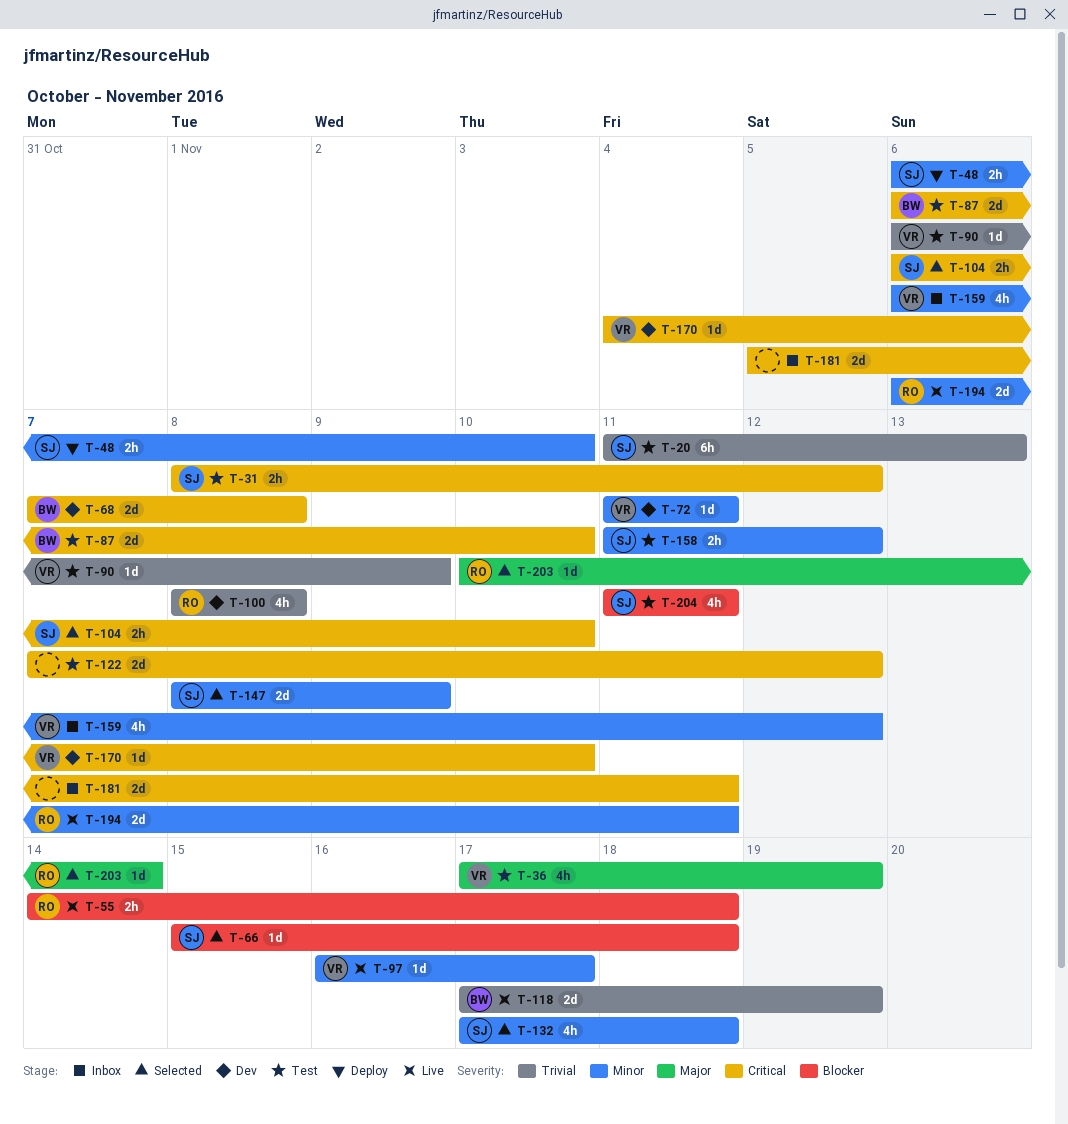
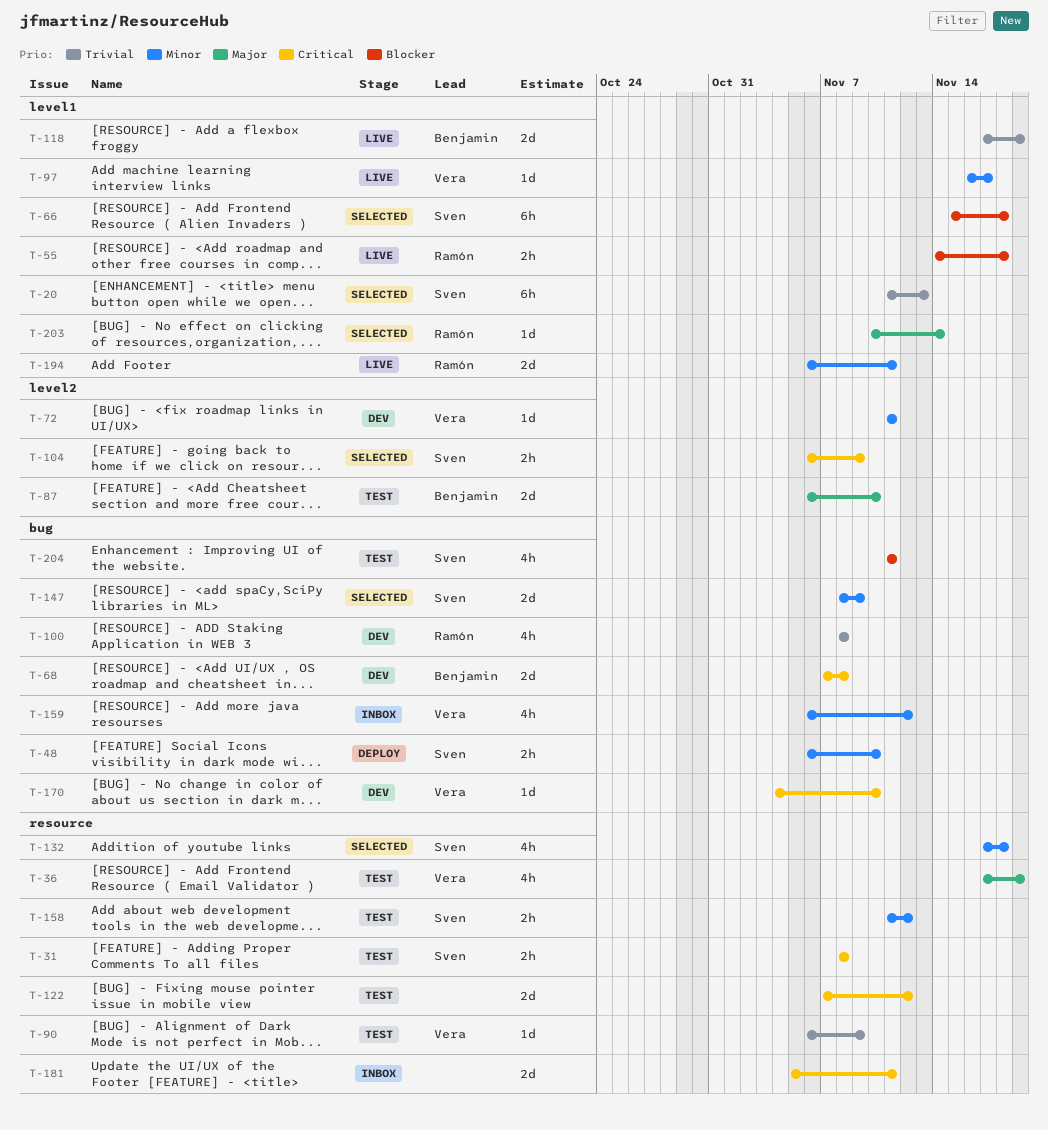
T-20, status: Test -> Selected
T-31, due: Nov 12 -> Nov 8
T-66, estimate: 1d -> 6h
T-87, priority: Critical -> Major
T-104, due: Nov 10 -> Nov 9

